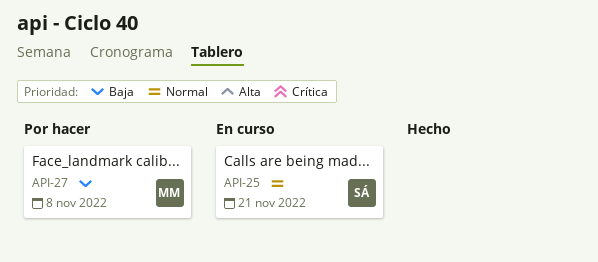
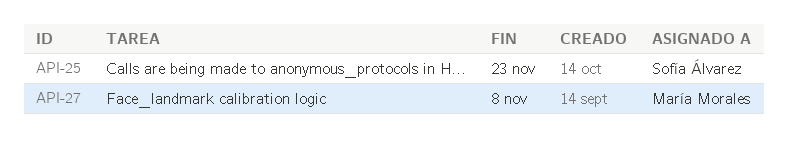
API-25, due: Nov 21 -> Nov 23

